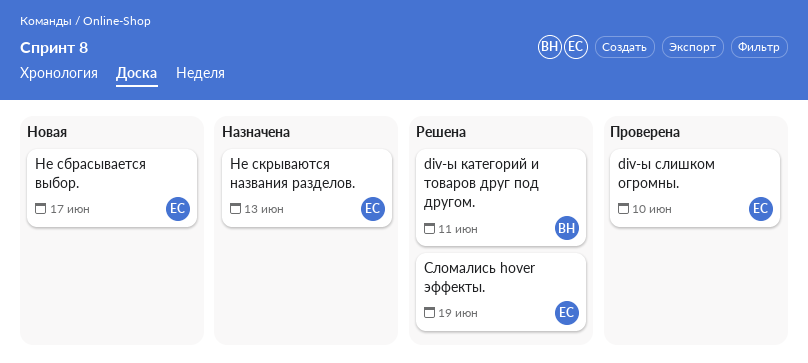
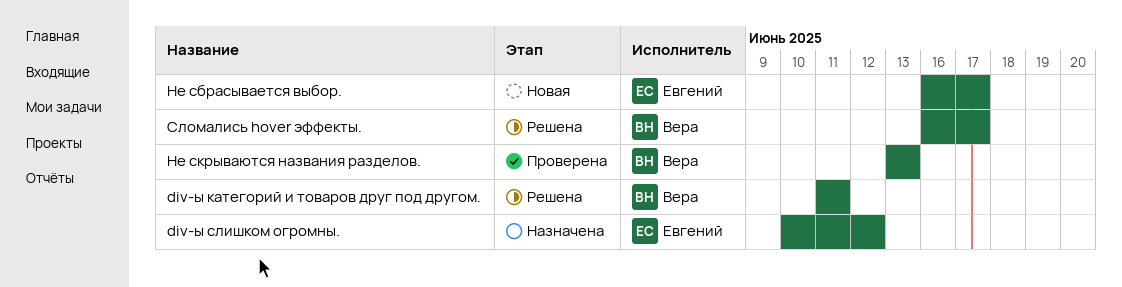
div-ы слишком огромны., status: Проверена -> Назначена
div-ы слишком огромны., due: Jun 10 -> Jun 12
Не скрываются названия разделов., status: Назначена -> Проверена
Не скрываются названия разделов., owner: Евгений -> Вера
Сломались hover эффекты., owner: Евгений -> Вера
Сломались hover эффекты., due: Jun 19 -> Jun 17

